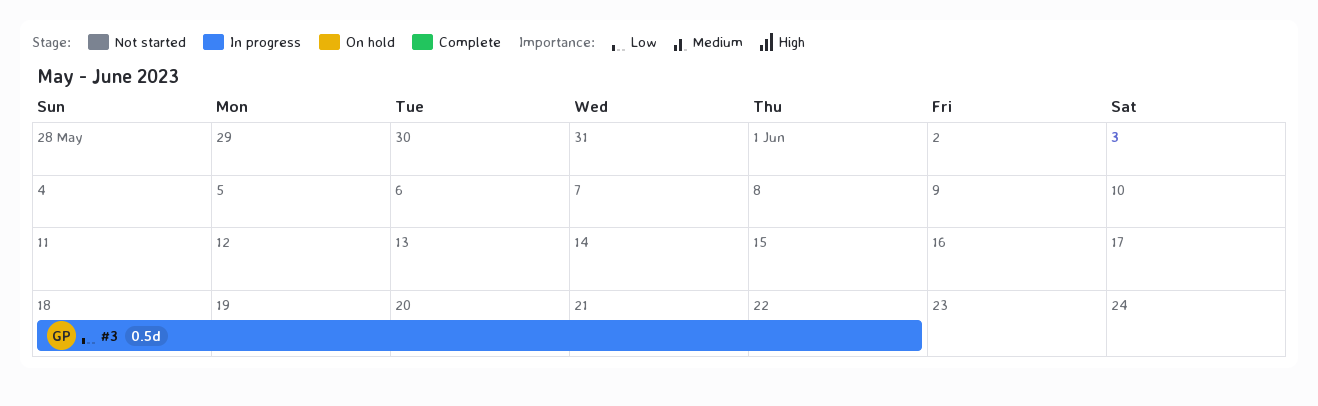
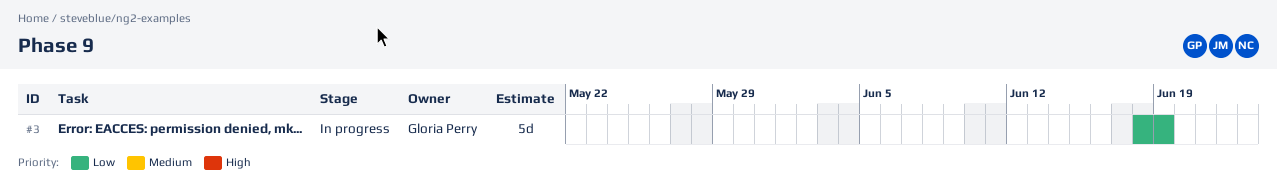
#3, estimate: 0.5d -> 5d
#3, due: Jun 22 -> Jun 19

